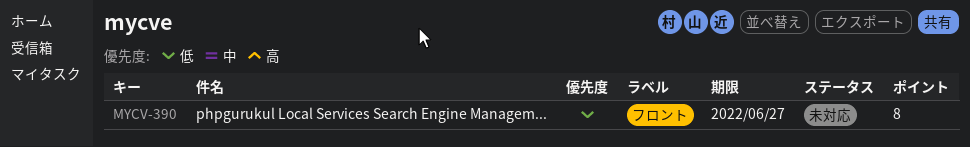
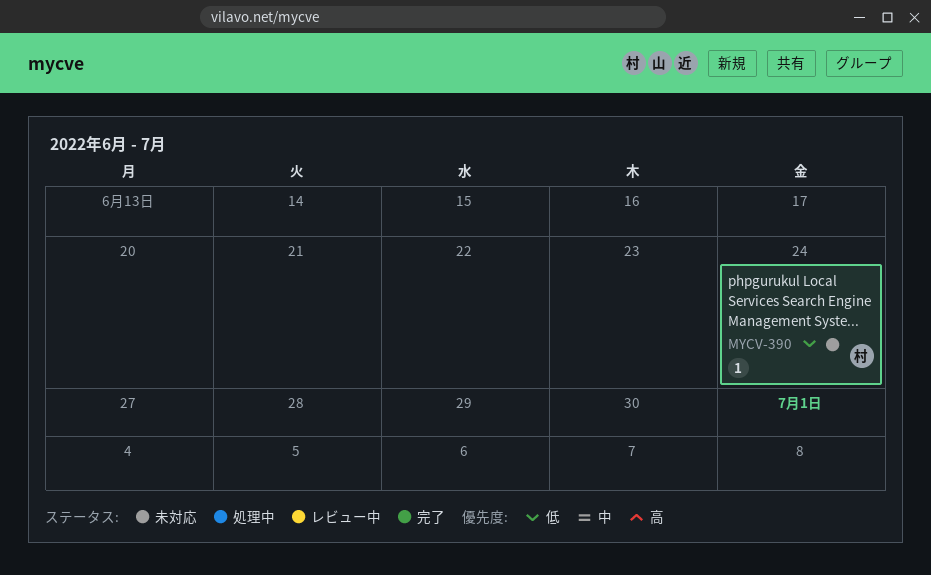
MYCV-390, estimate: 8 -> 1
MYCV-390, due: Jun 27 -> Jun 24

